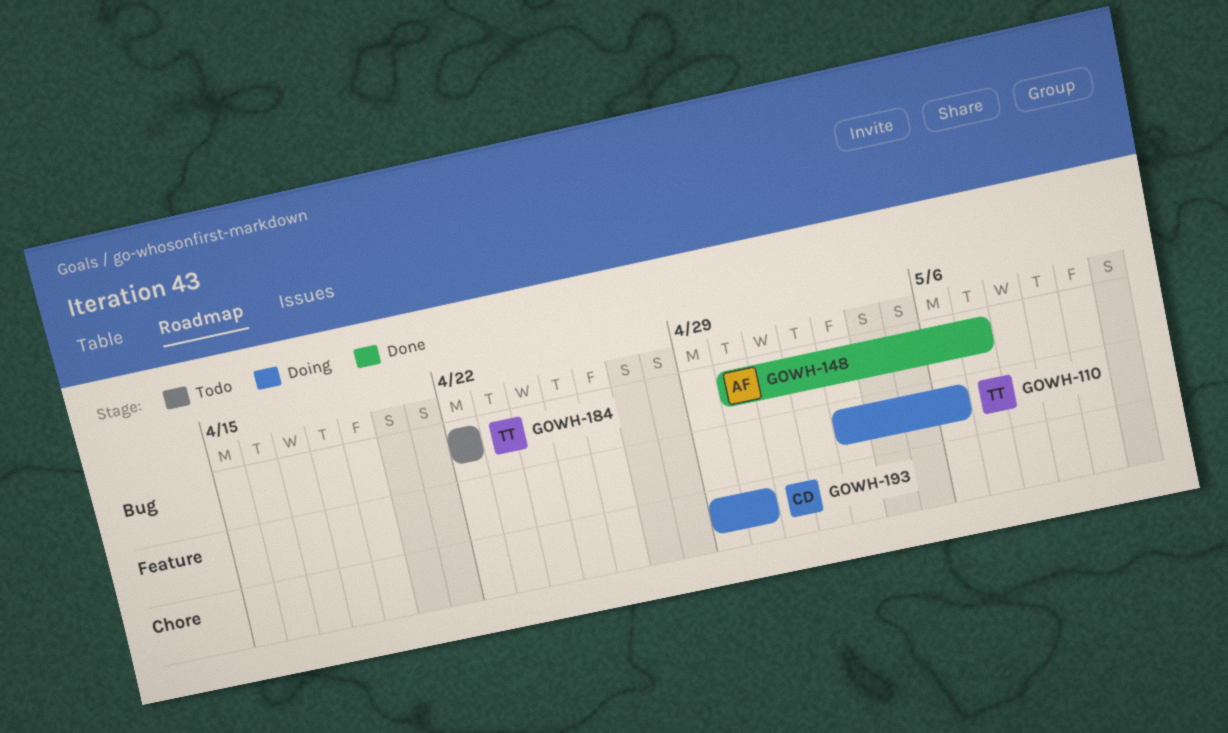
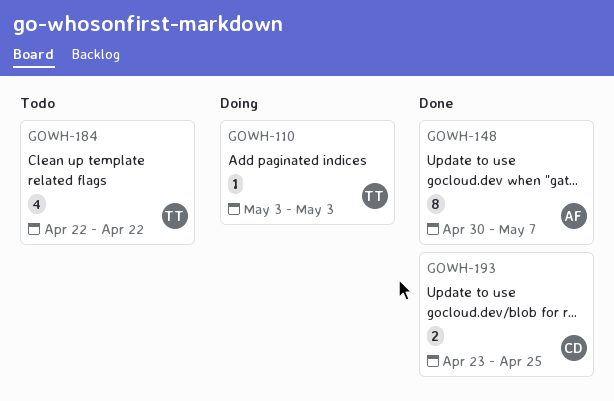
GOWH-110, due: May 6 -> May 3
GOWH-193, status: Doing -> Done
GOWH-193, start: Apr 29 -> Apr 23
GOWH-193, due: Apr 30 -> Apr 25

